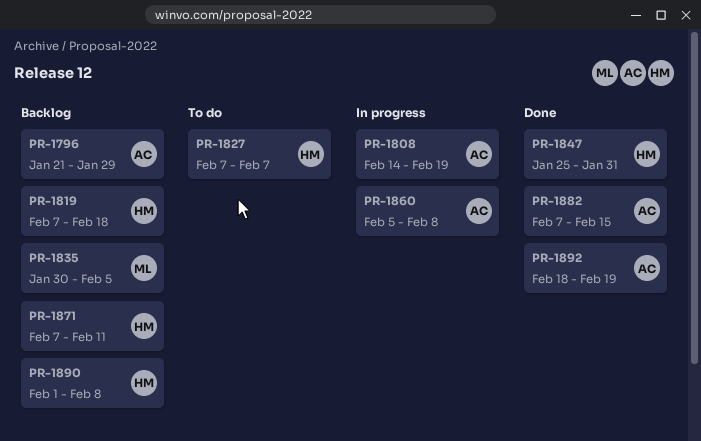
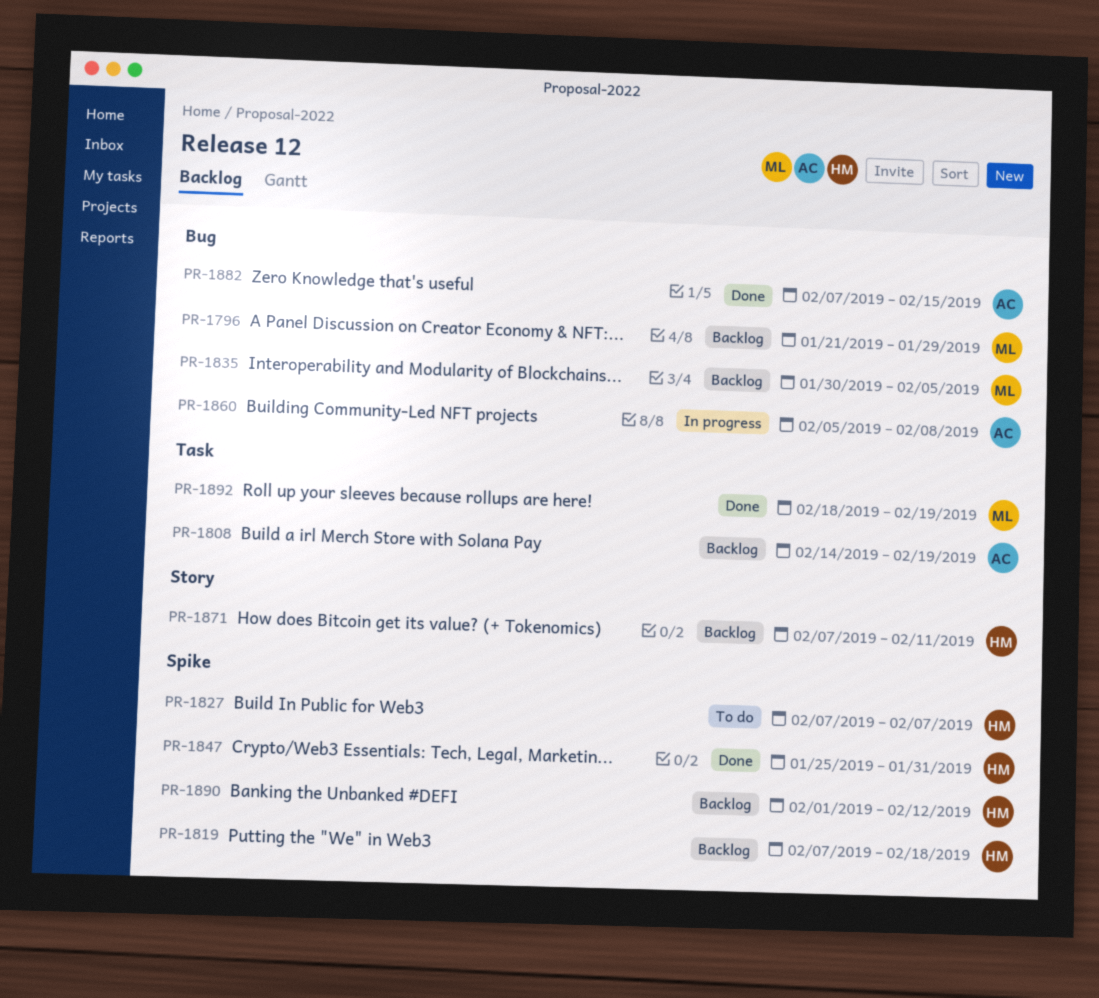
PR-1796, owner: AC -> ML
PR-1808, status: In progress -> Backlog
PR-1890, due: Feb 8 -> Feb 12
PR-1892, owner: AC -> ML

